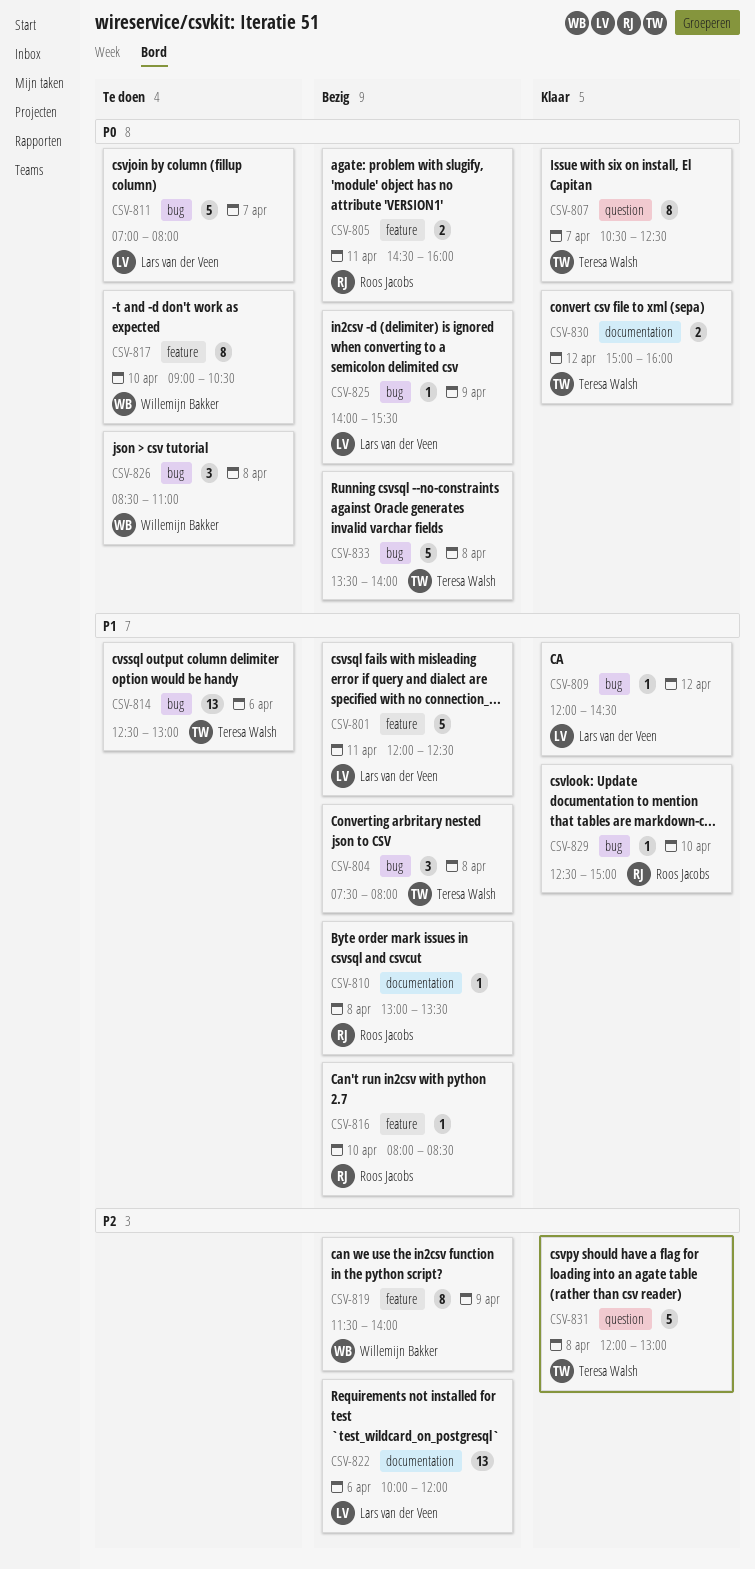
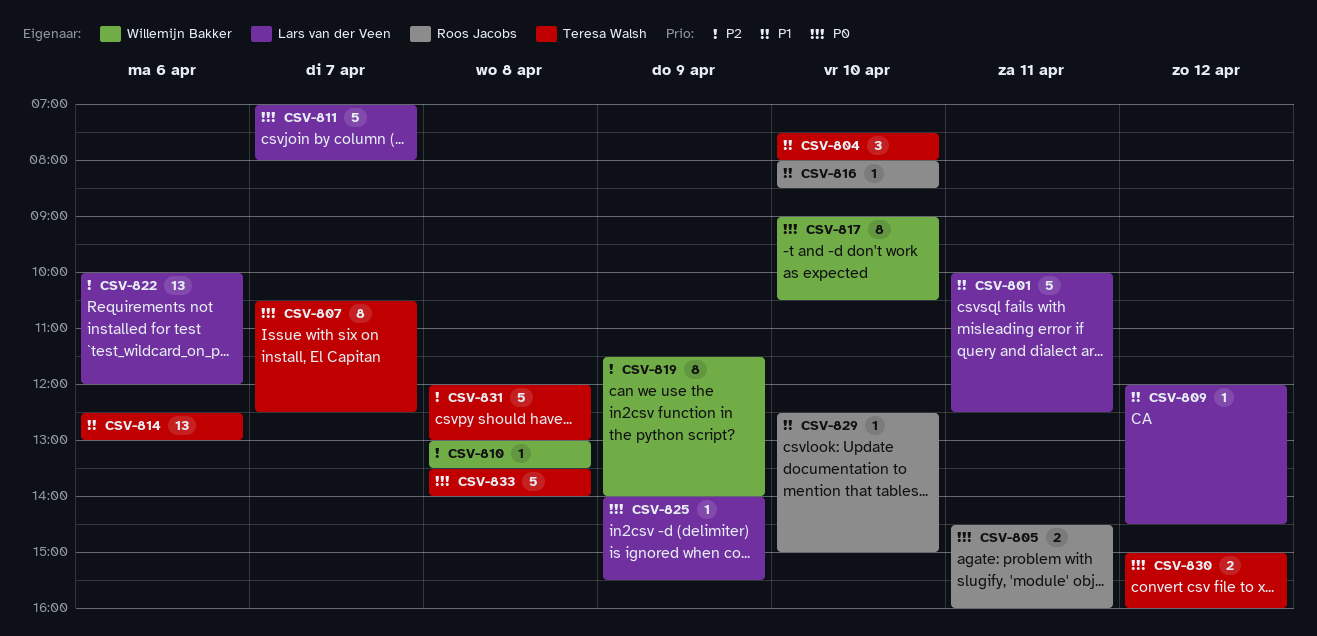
CSV-801, begins: 12:00 -> 10:00
CSV-804, day: Apr 8 -> Apr 10
CSV-810, owner: Roos Jacobs -> Willemijn Bakker
CSV-810, priority: P1 -> P2
CSV-826: present -> none

